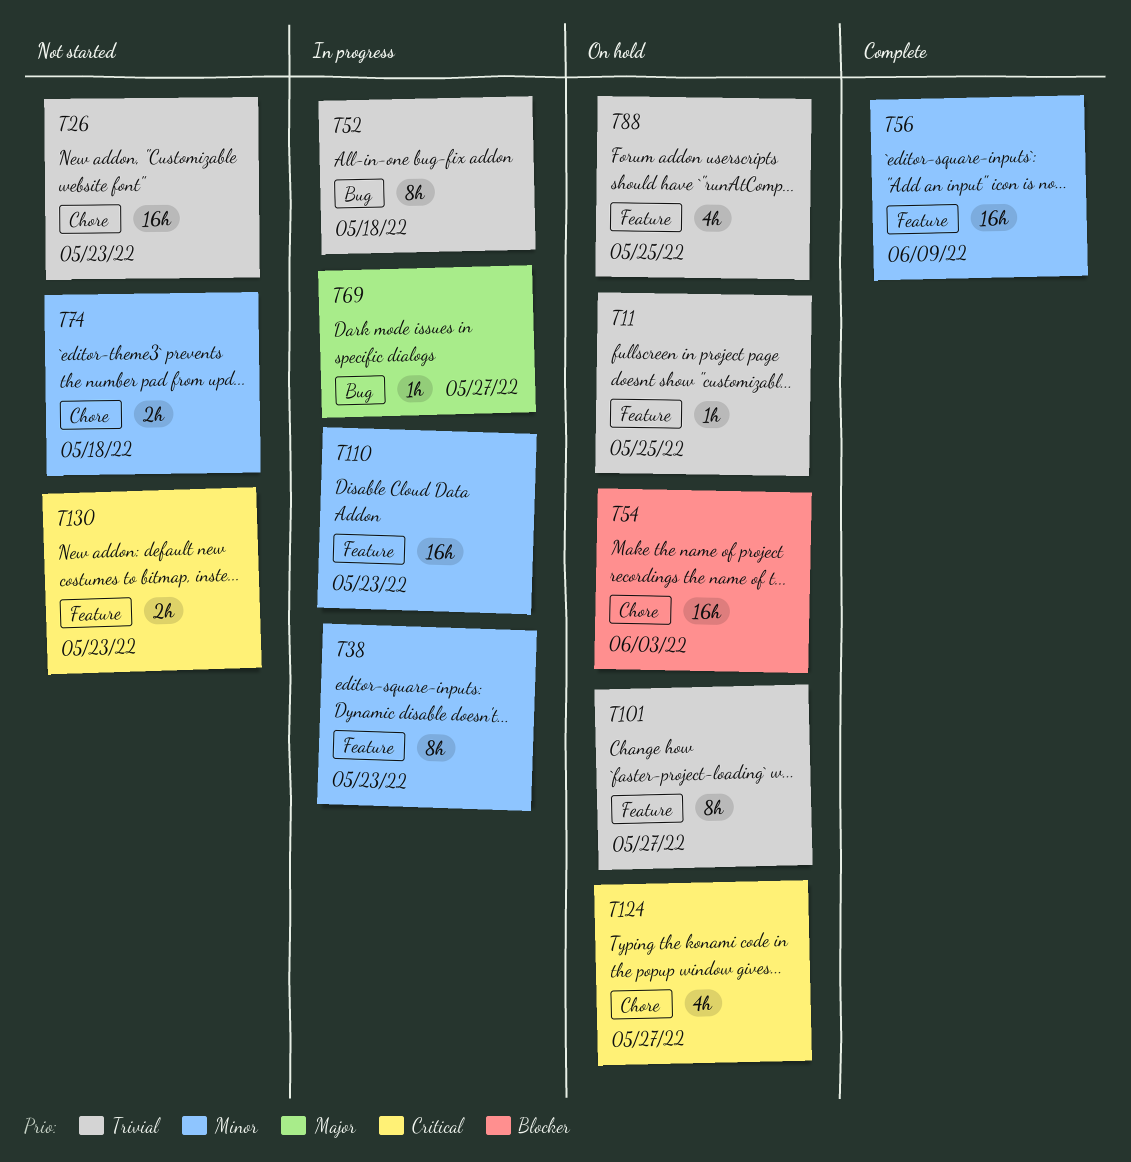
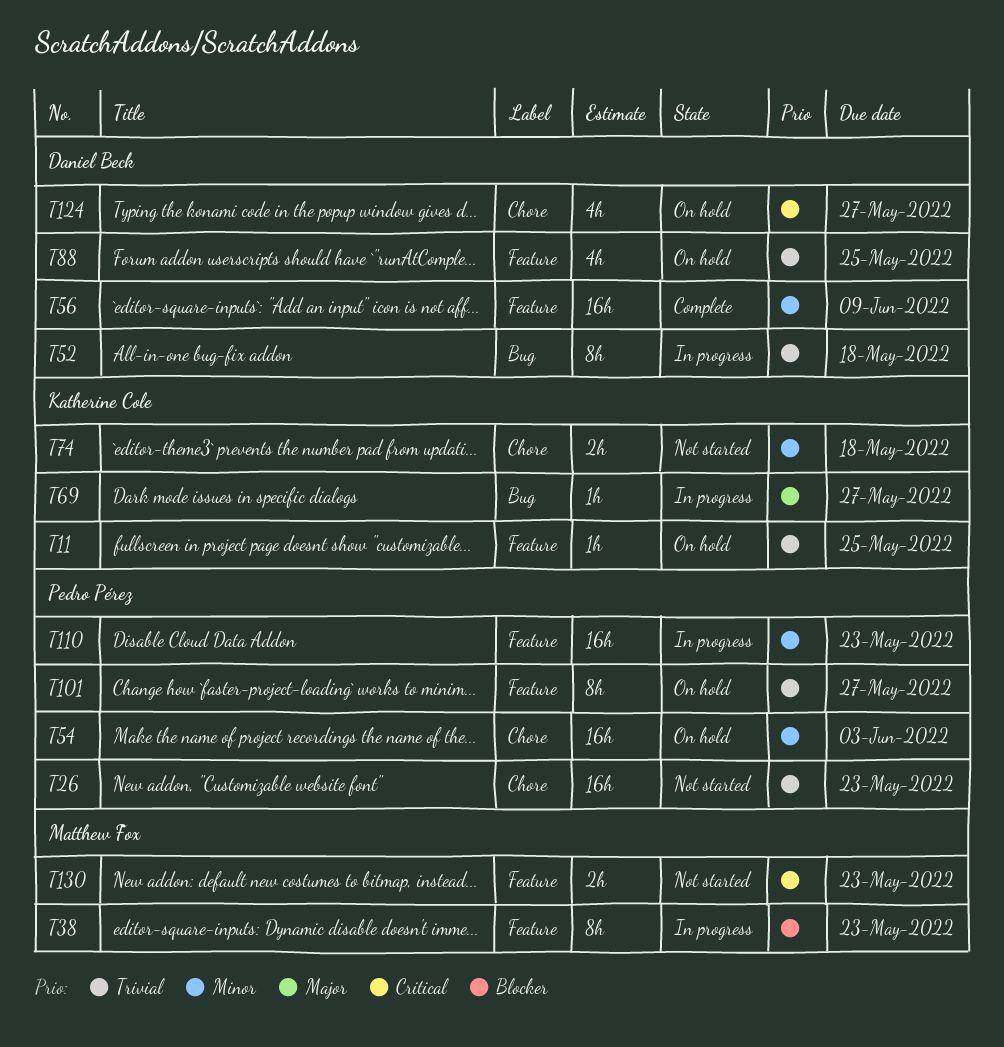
T38, priority: Minor -> Blocker
T54, priority: Blocker -> Minor

